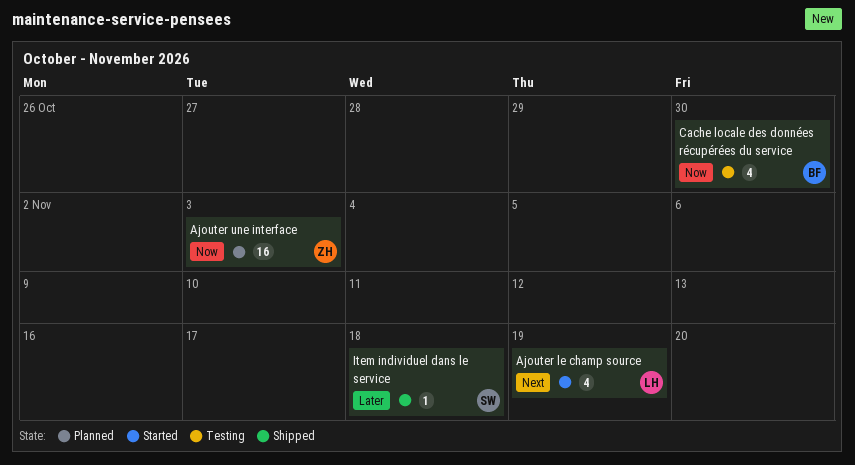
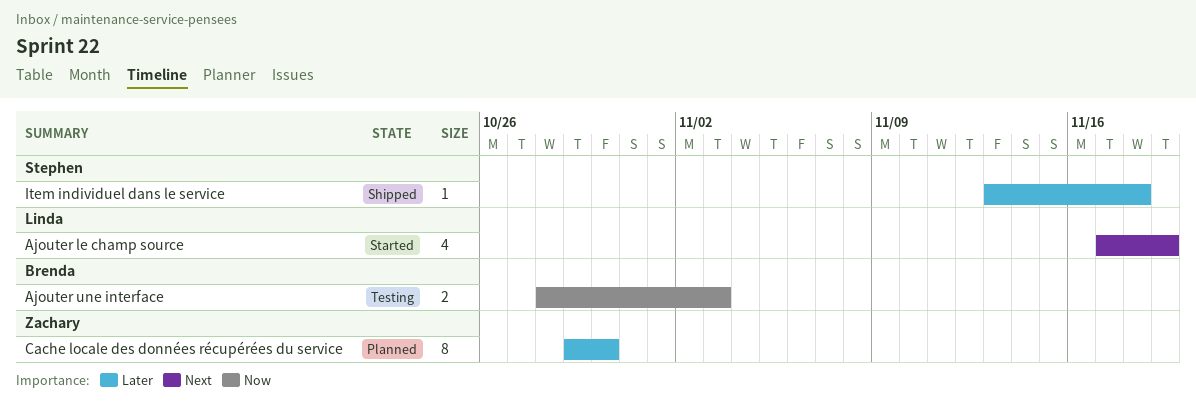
Ajouter une interface, status: Planned -> Testing
Ajouter une interface, owner: Zachary -> Brenda
Ajouter une interface, estimate: 16 -> 2
Cache locale des données récupérées du service, status: Testing -> Planned
Cache locale des données récupérées du service, owner: Brenda -> Zachary
Cache locale des données récupérées du service, priority: Now -> Later
Cache locale des données récupérées du service, estimate: 4 -> 8

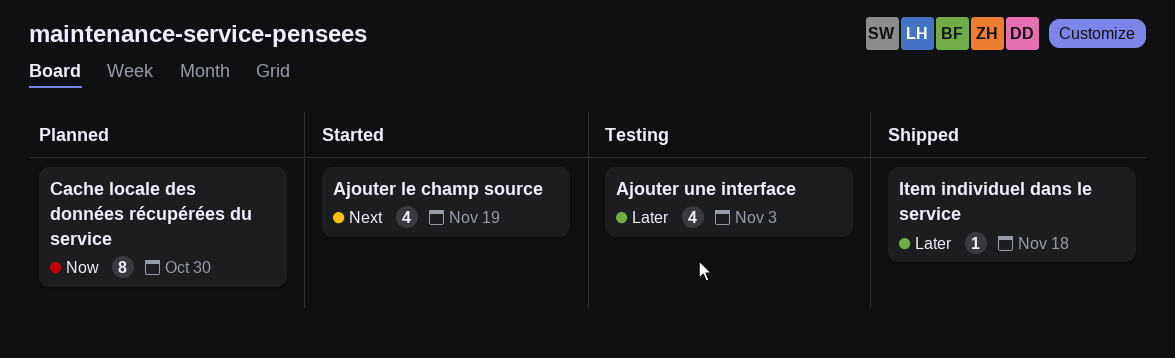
Ajouter une interface, priority: Now -> Later
Ajouter une interface, estimate: 2 -> 4
Cache locale des données récupérées du service, priority: Later -> Now

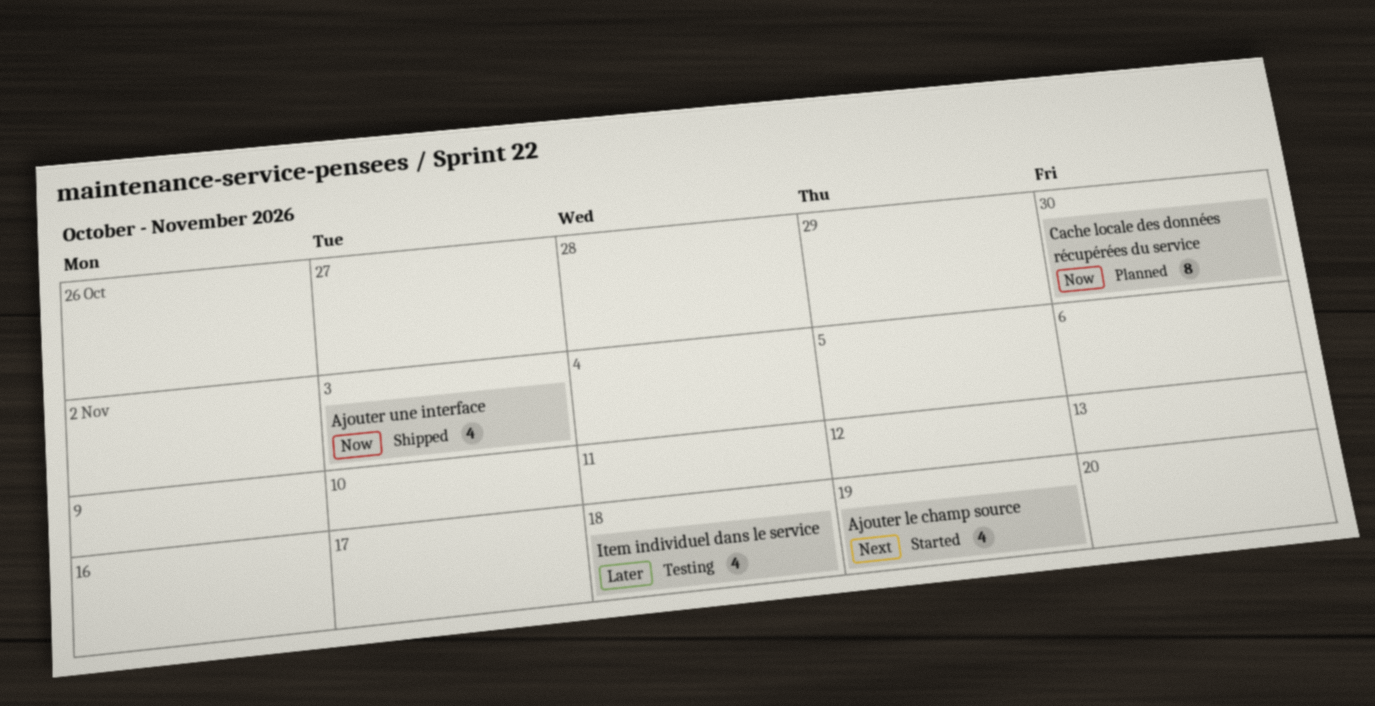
Ajouter une interface, status: Testing -> Shipped
Ajouter une interface, priority: Later -> Now
Item individuel dans le service, status: Shipped -> Testing
Item individuel dans le service, estimate: 1 -> 4

